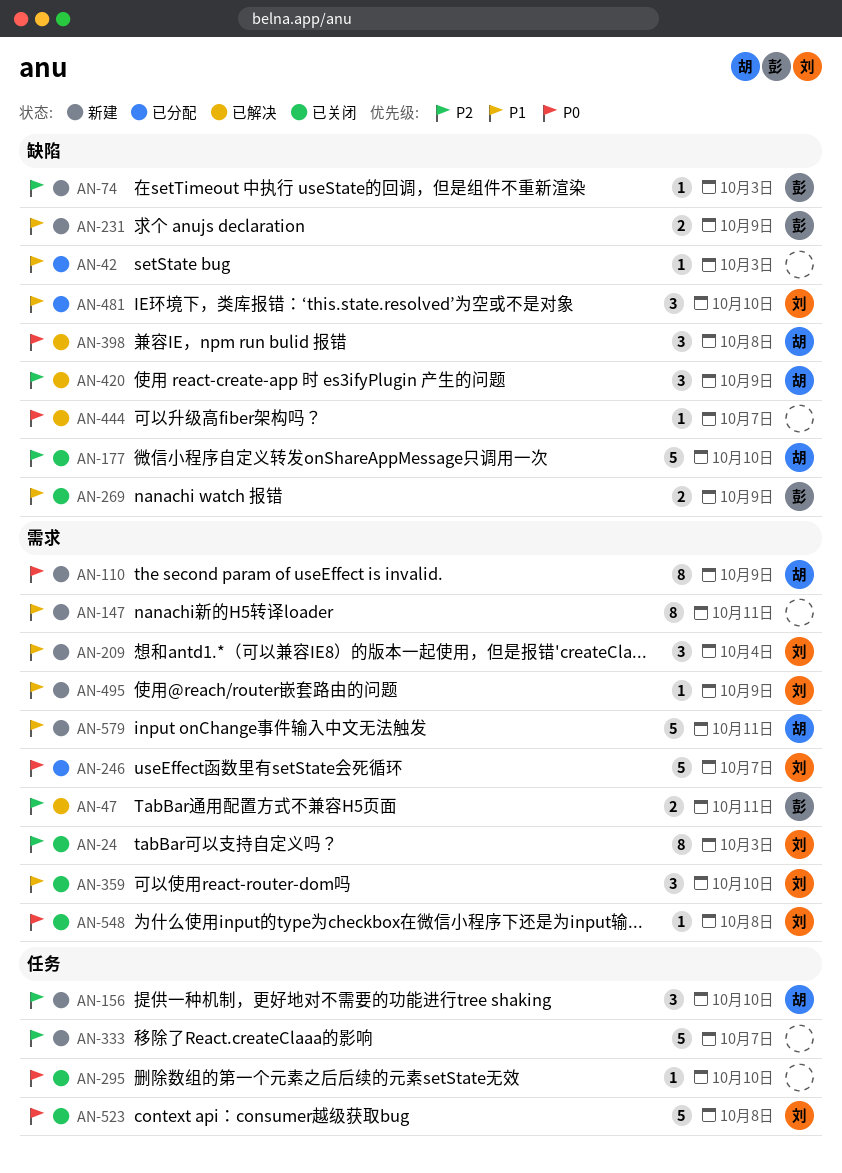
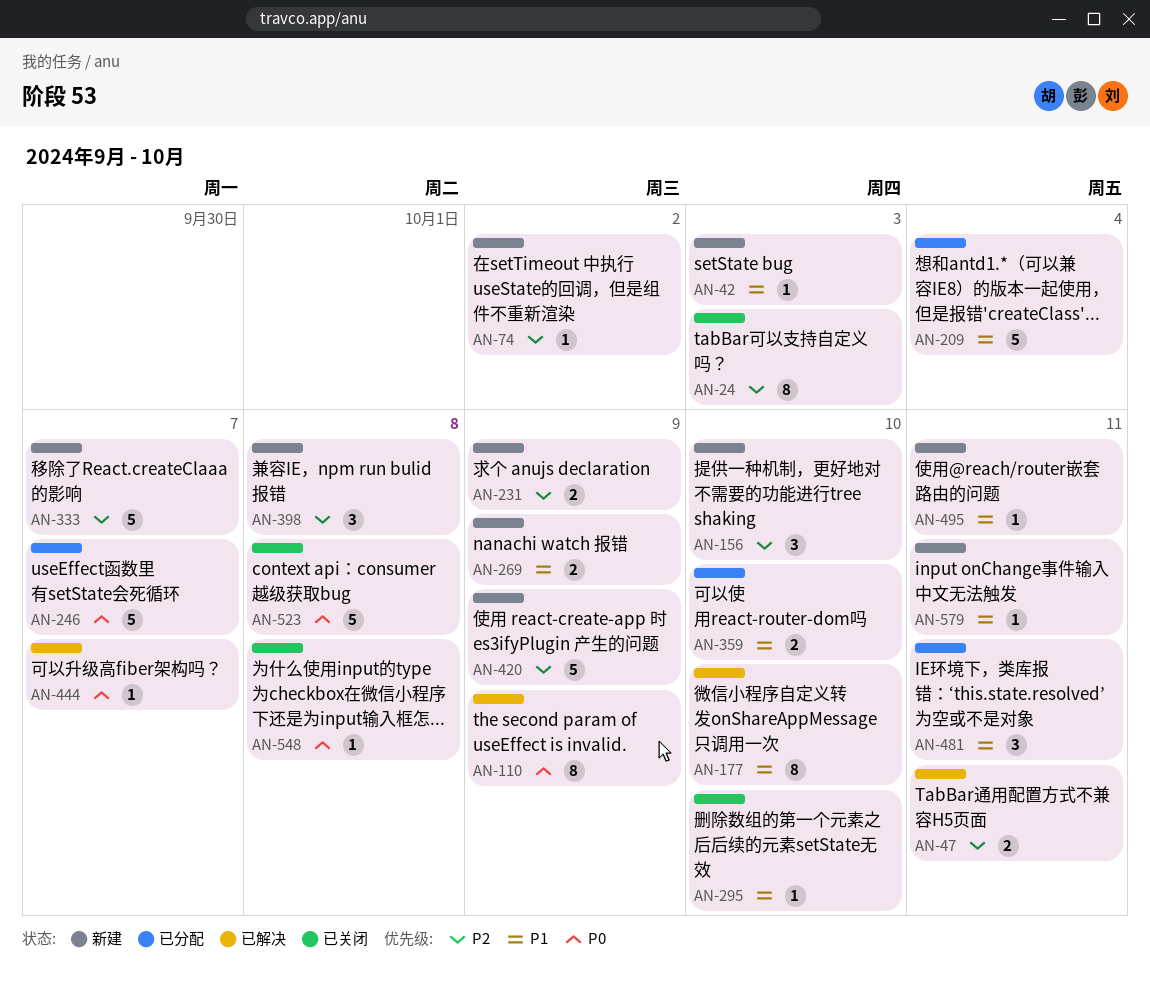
AN-42, status: 已分配 -> 新建
AN-74, due: Oct 3 -> Oct 2
AN-110, status: 新建 -> 已解决
AN-147: present -> none
AN-177, status: 已关闭 -> 已解决
AN-177, priority: P2 -> P1
AN-177, estimate: 5 -> 8
AN-209, status: 新建 -> 已分配
AN-209, estimate: 3 -> 5
AN-231, priority: P1 -> P2
AN-269, status: 已关闭 -> 新建
AN-295, priority: P0 -> P1
AN-359, status: 已关闭 -> 已分配
AN-359, estimate: 3 -> 2
AN-398, status: 已解决 -> 新建
AN-398, priority: P0 -> P2
AN-420, status: 已解决 -> 新建
AN-420, estimate: 3 -> 5
AN-481, due: Oct 10 -> Oct 11
AN-495, due: Oct 9 -> Oct 11
AN-579, estimate: 5 -> 1

